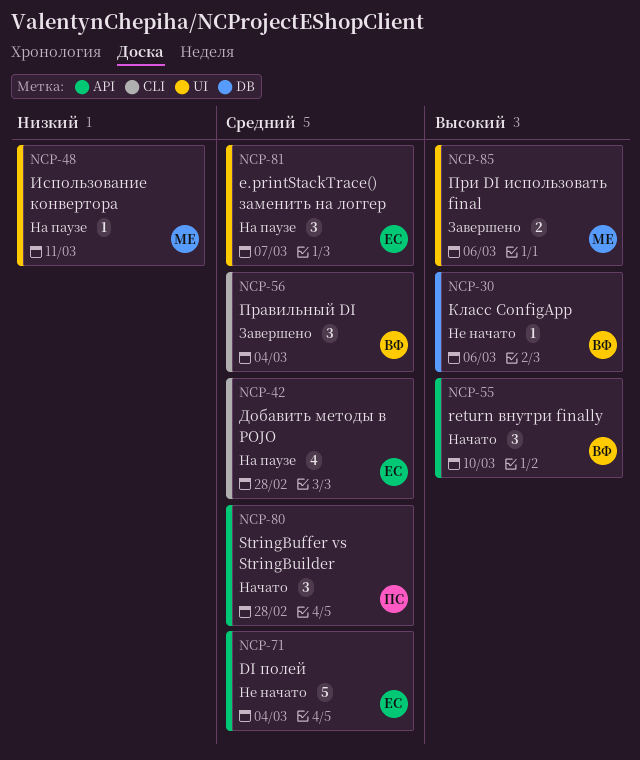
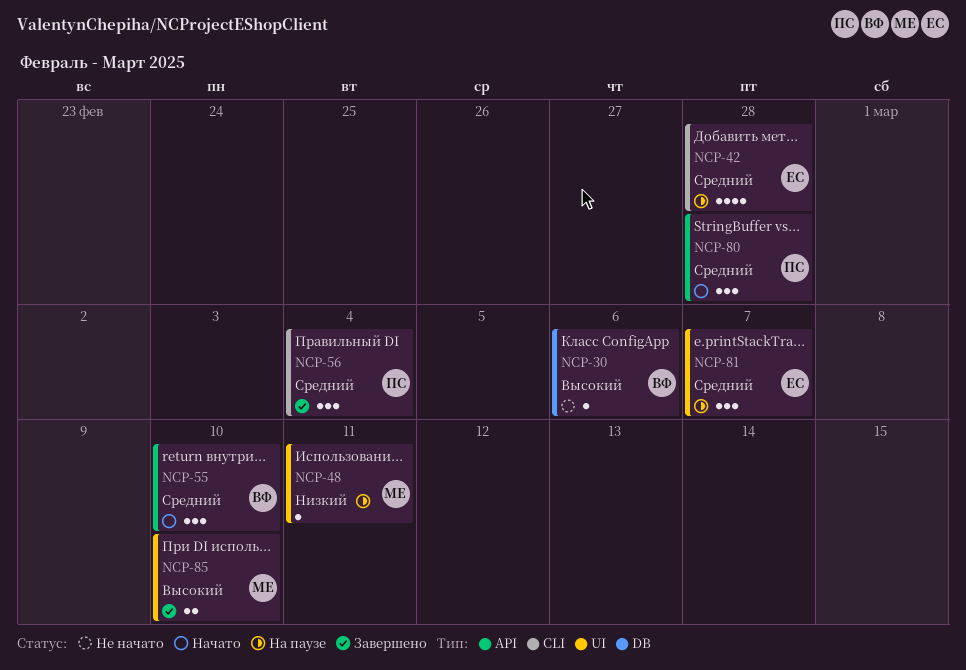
NCP-55, priority: Высокий -> Средний
NCP-56, owner: ВФ -> ПС
NCP-71: present -> none
NCP-85, due: Mar 6 -> Mar 10

